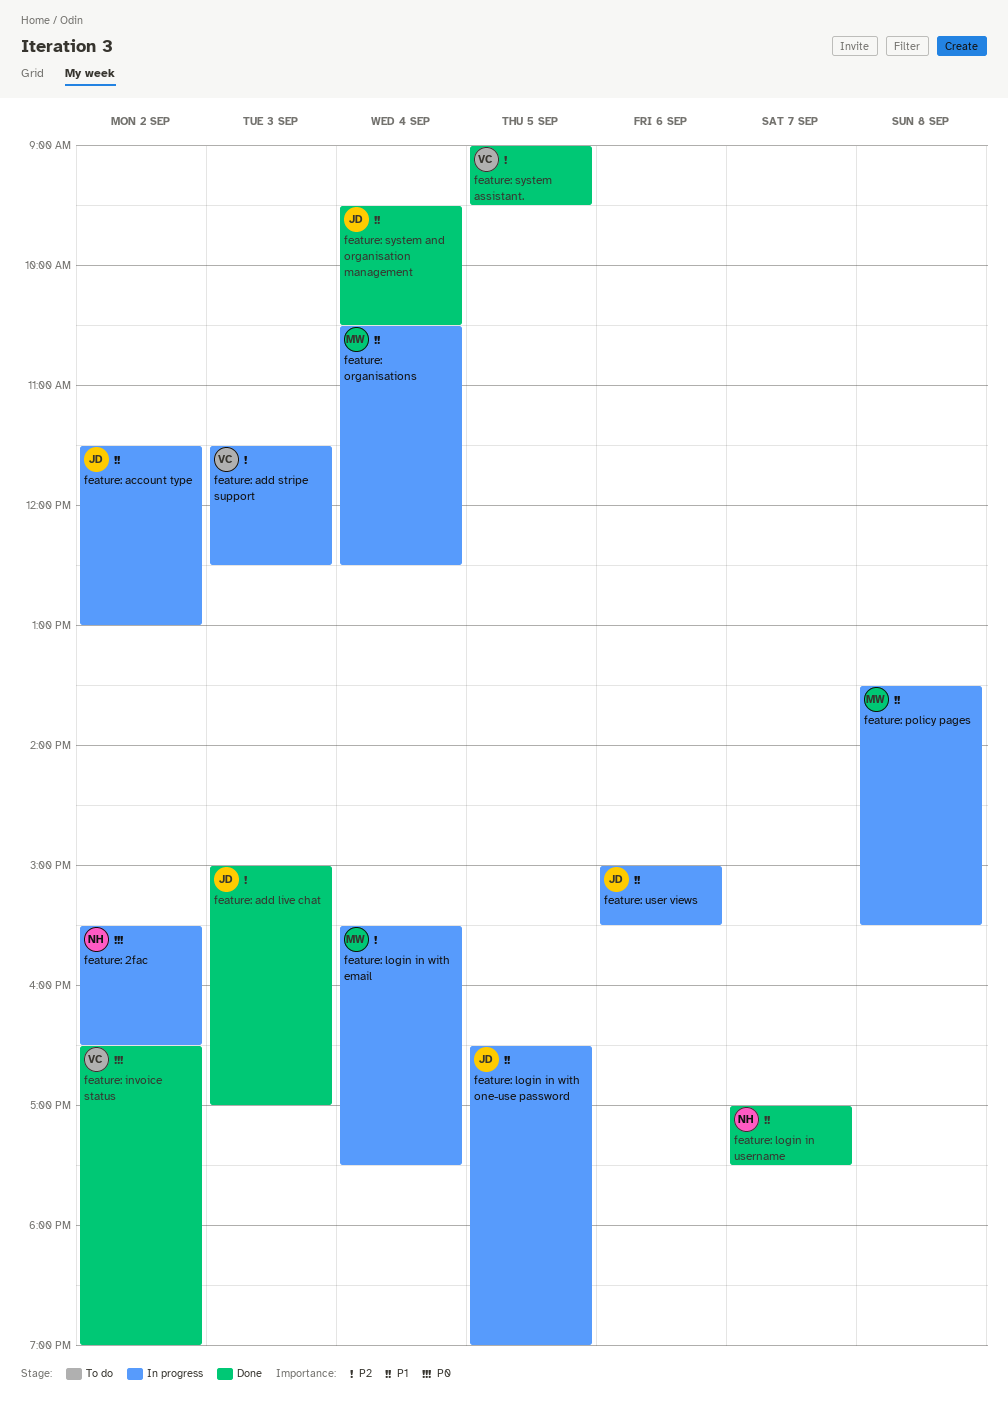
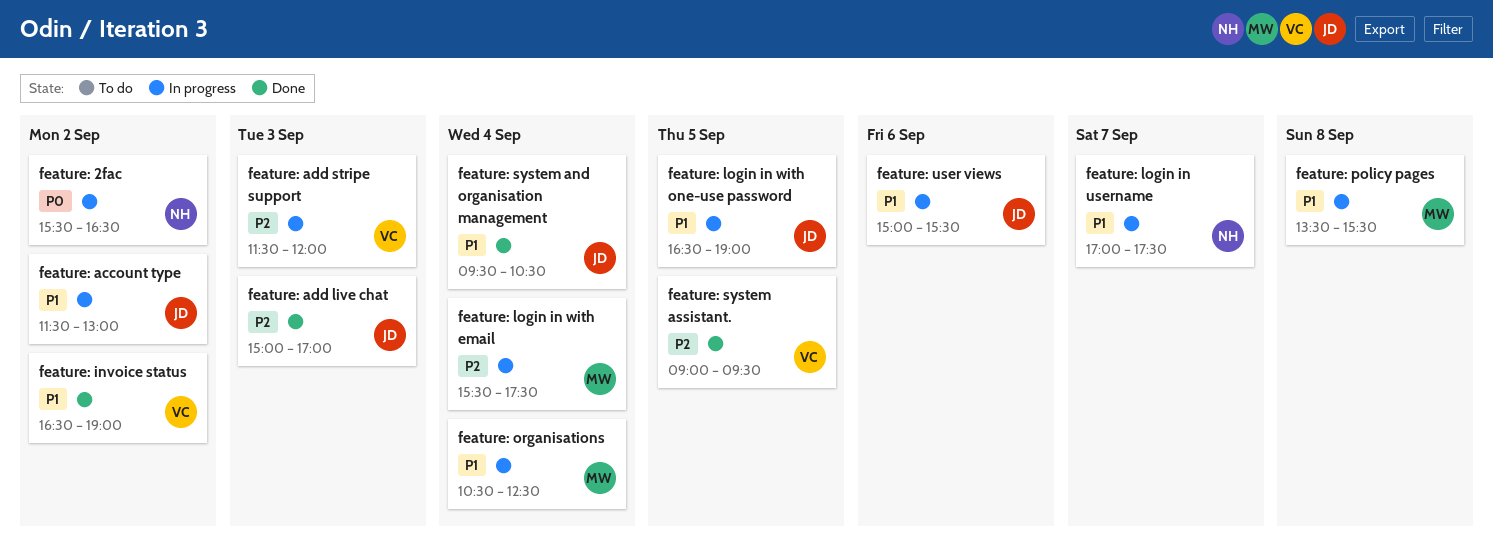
feature: add stripe support, ends: 12:30 -> 12:00
feature: invoice status, priority: P0 -> P1
feature: login in username, status: Done -> In progress

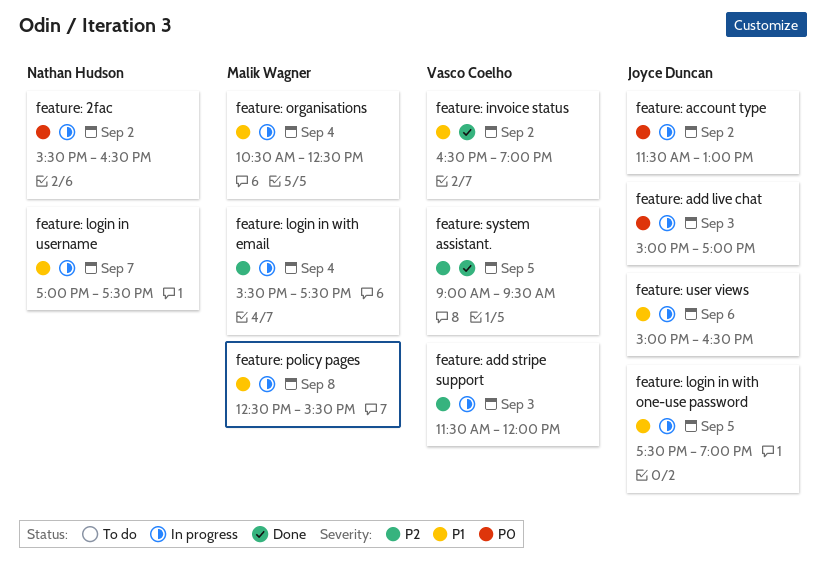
feature: account type, priority: P1 -> P0
feature: add live chat, status: Done -> In progress
feature: add live chat, priority: P2 -> P0
feature: login in with one-use password, begins: 16:30 -> 17:30
feature: policy pages, begins: 13:30 -> 12:30
feature: system and organisation management: present -> none
feature: user views, ends: 15:30 -> 16:30

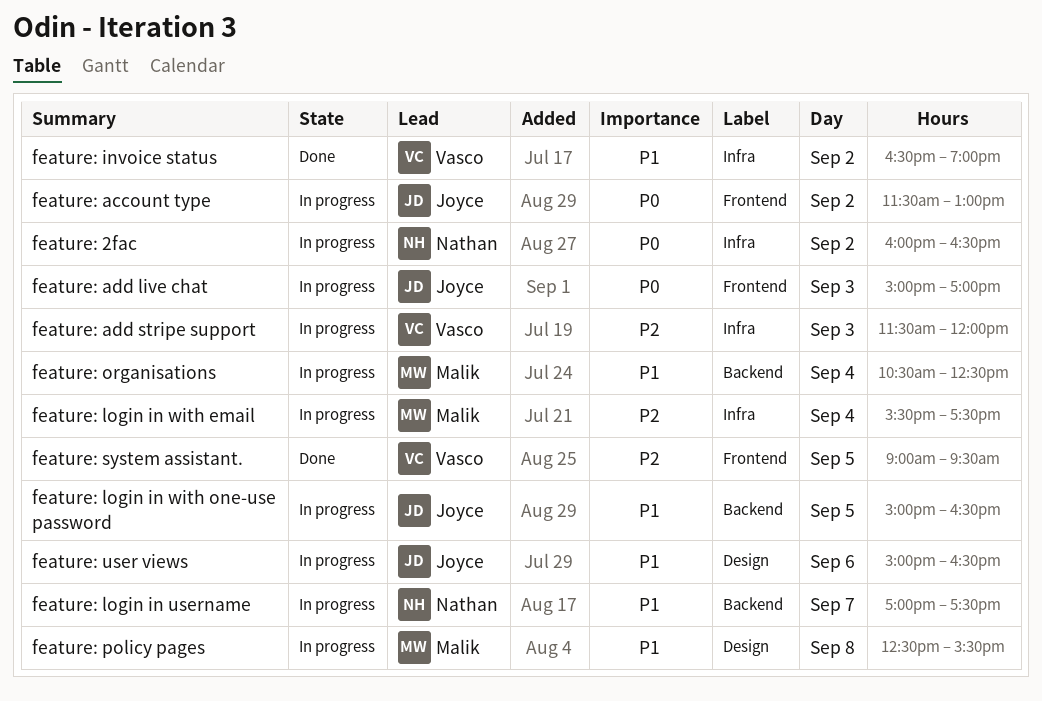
feature: 2fac, begins: 15:30 -> 16:00
feature: login in with one-use password, begins: 17:30 -> 15:00
feature: login in with one-use password, ends: 19:00 -> 16:30

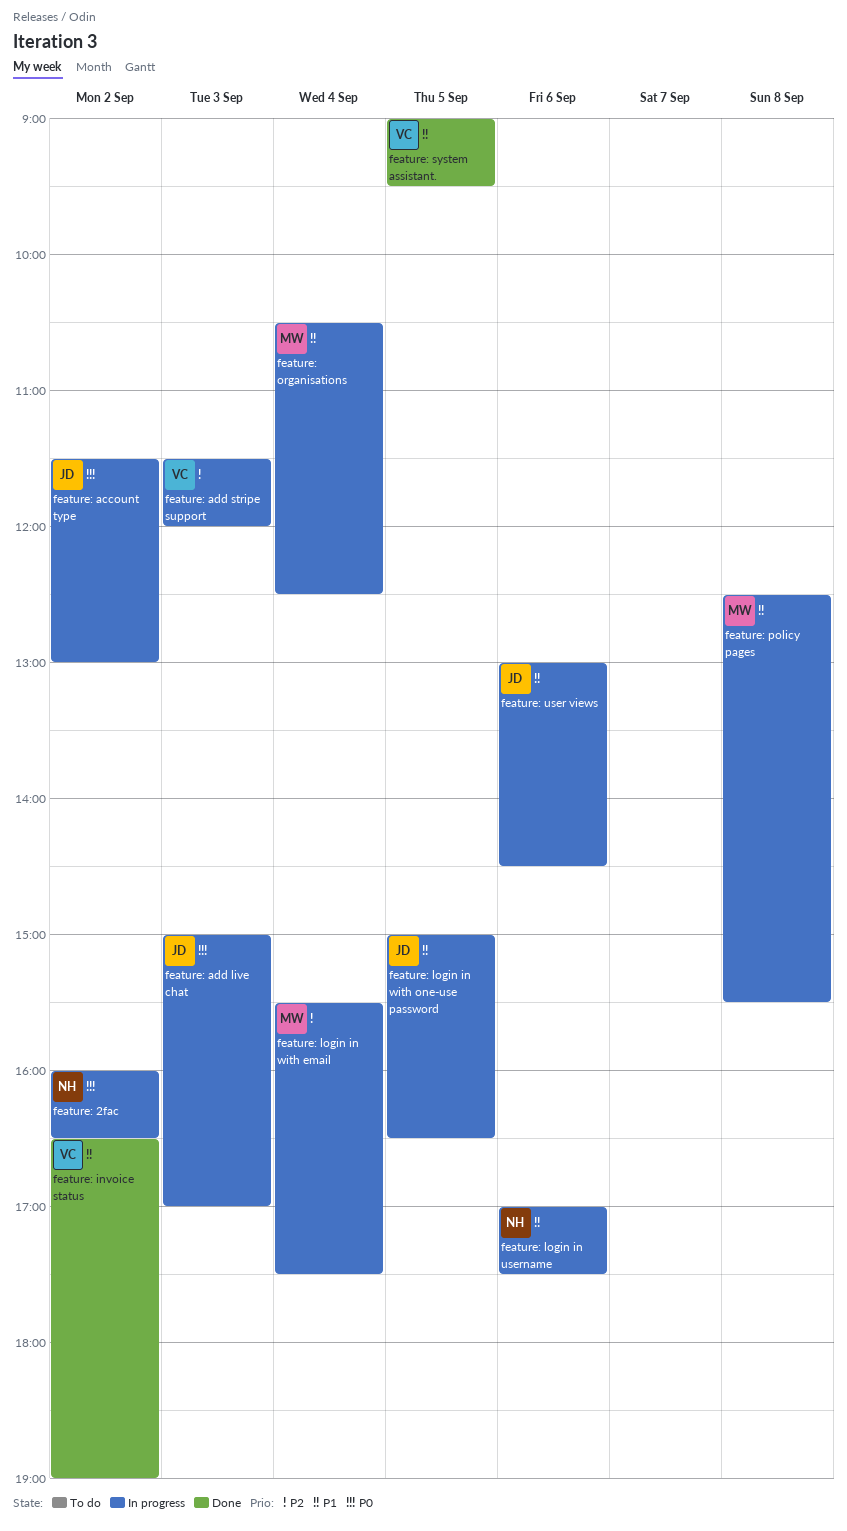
feature: login in username, day: Sep 7 -> Sep 6
feature: system assistant., priority: P2 -> P1
feature: user views, begins: 15:00 -> 13:00
feature: user views, ends: 16:30 -> 14:30

